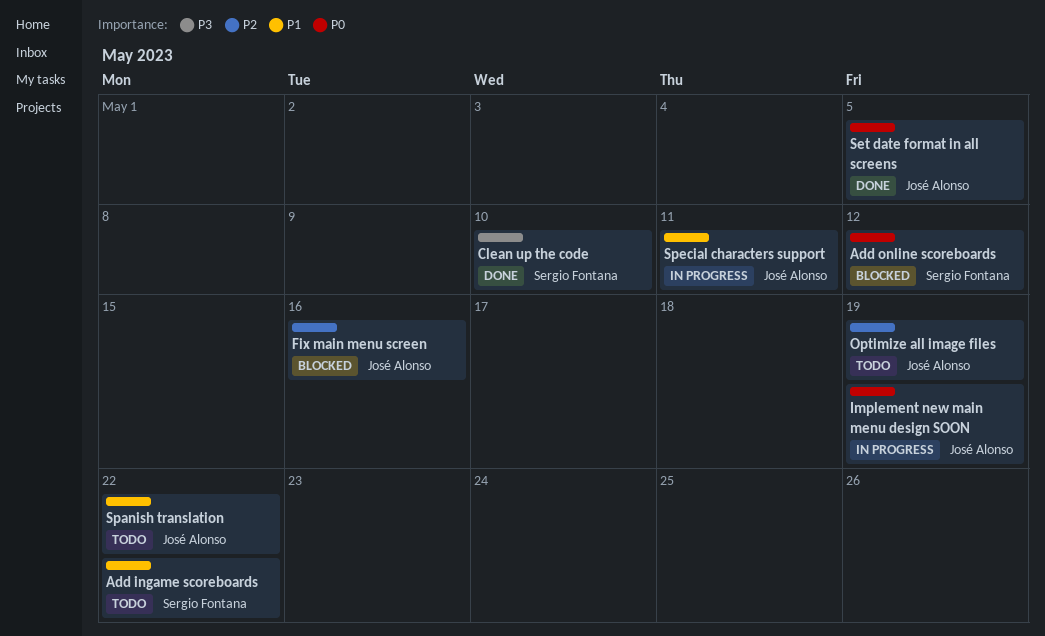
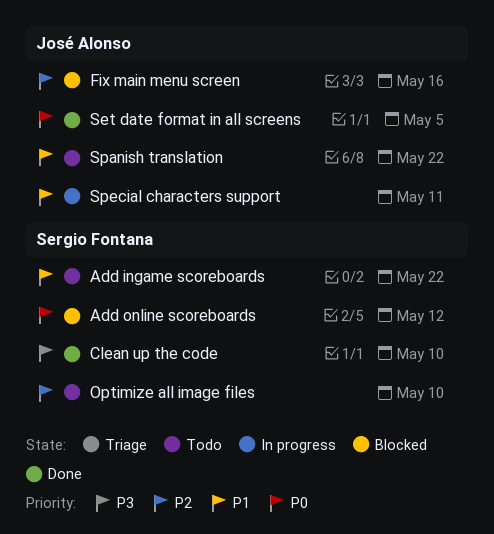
Implement new main menu design SOON: present -> none
Optimize all image files, owner: José Alonso -> Sergio Fontana
Optimize all image files, due: May 19 -> May 10

